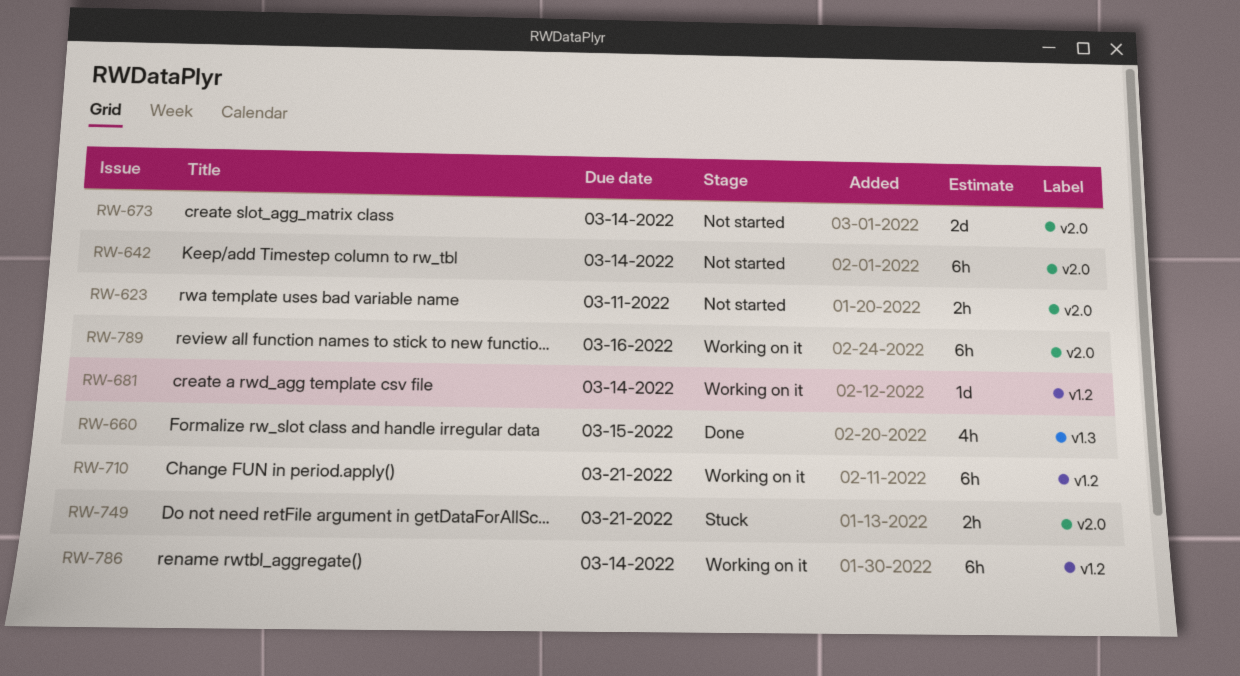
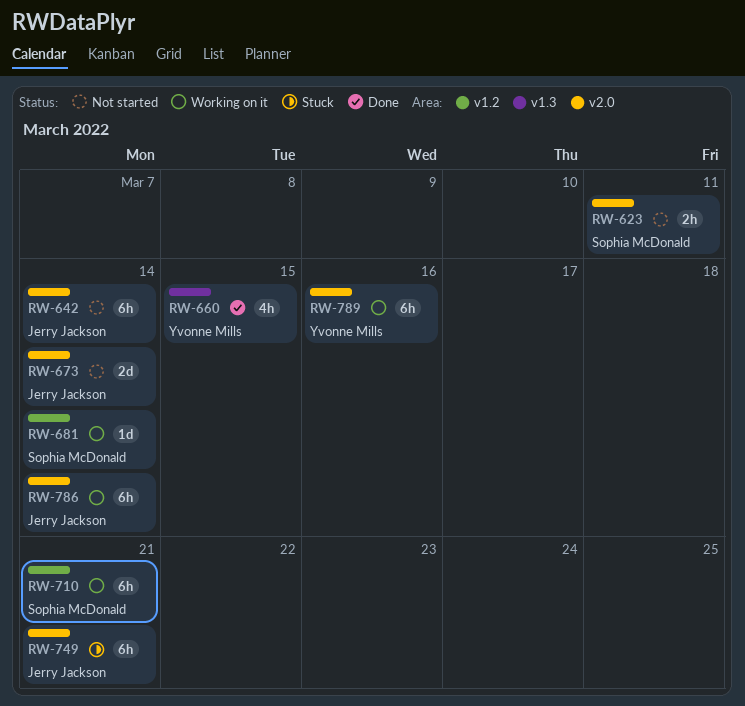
RW-749, estimate: 2h -> 6h
RW-786, label: v1.2 -> v2.0

